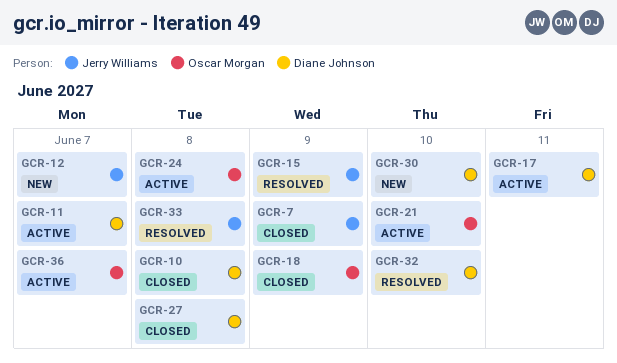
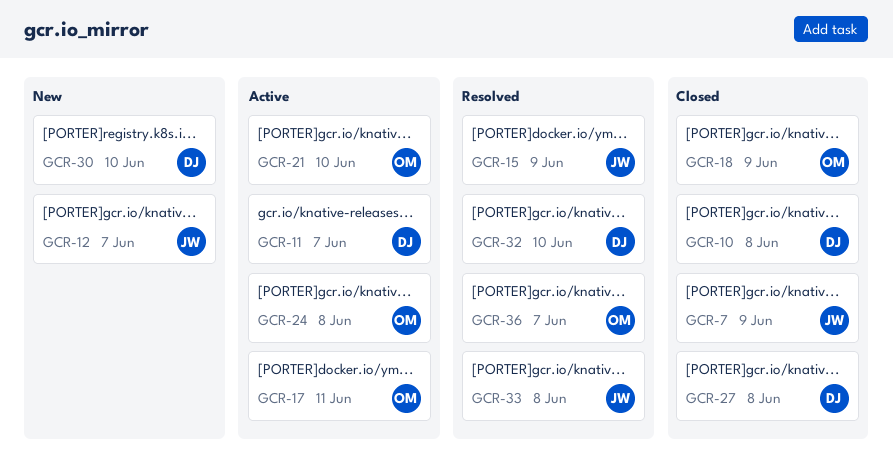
GCR-17, owner: Diane Johnson -> Oscar Morgan
GCR-36, status: Active -> Resolved

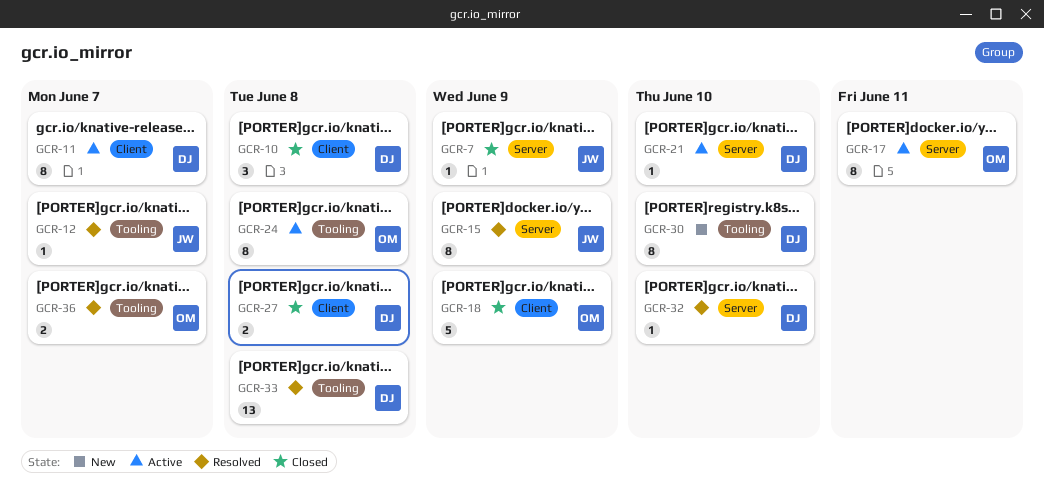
GCR-12, status: New -> Resolved
GCR-21, owner: OM -> DJ
GCR-33, owner: JW -> DJ

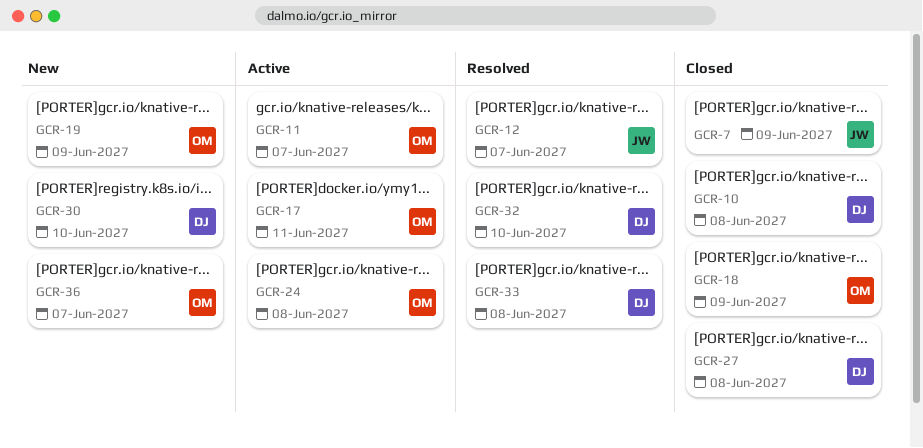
GCR-11, owner: DJ -> OM
GCR-15: present -> none
GCR-19: none -> present
GCR-21: present -> none
GCR-36, status: Resolved -> New

